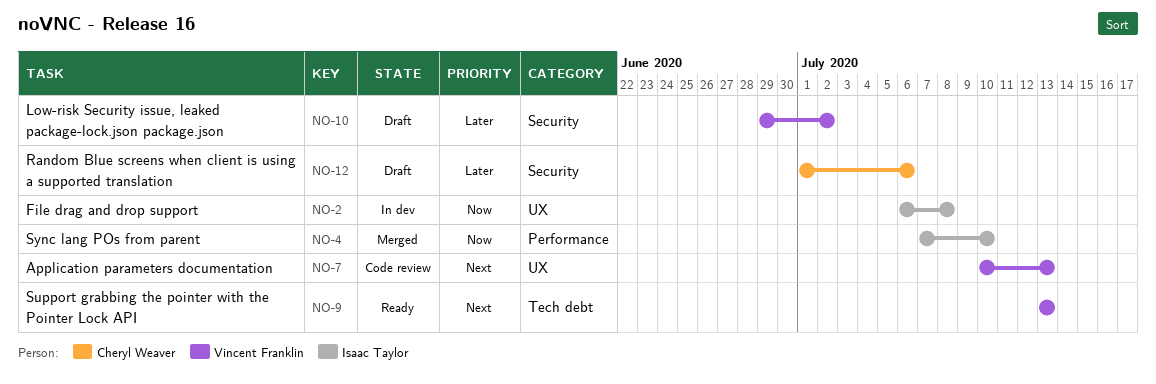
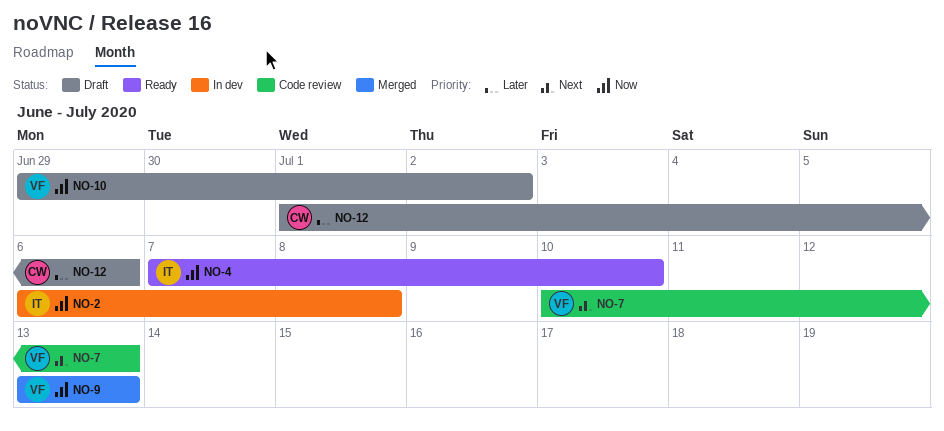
NO-4, status: Merged -> Ready
NO-9, status: Ready -> Merged
NO-9, priority: Next -> Now
NO-10, priority: Later -> Now

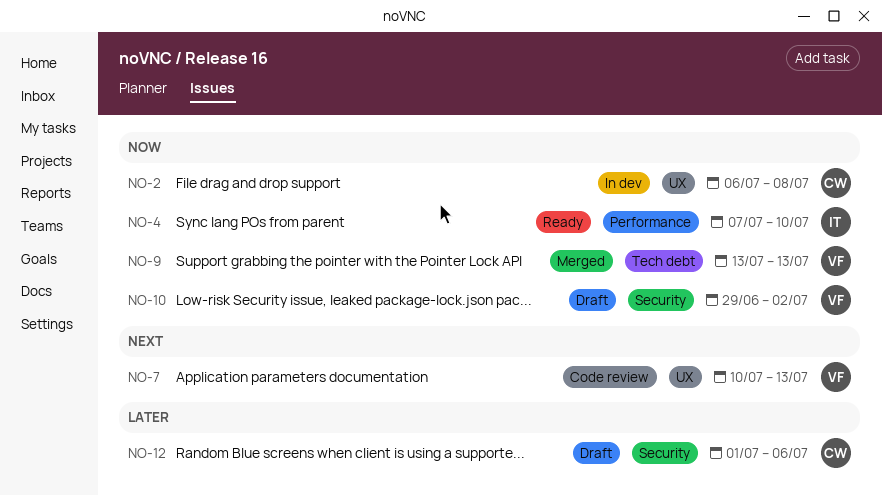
NO-2, owner: IT -> CW

